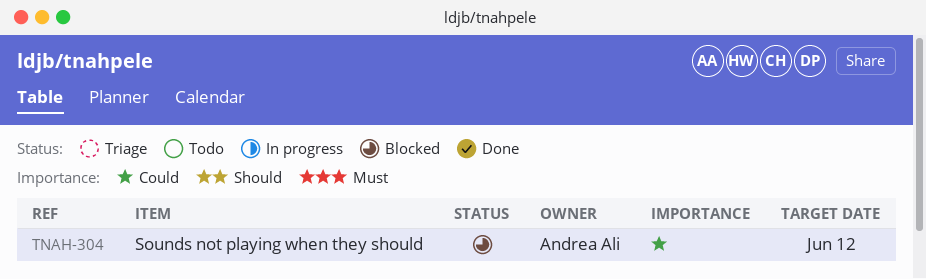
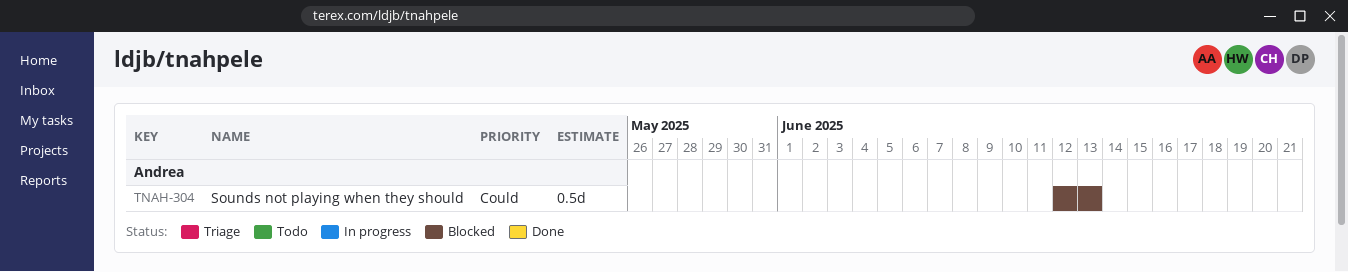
TNAH-304, due: Jun 12 -> Jun 13

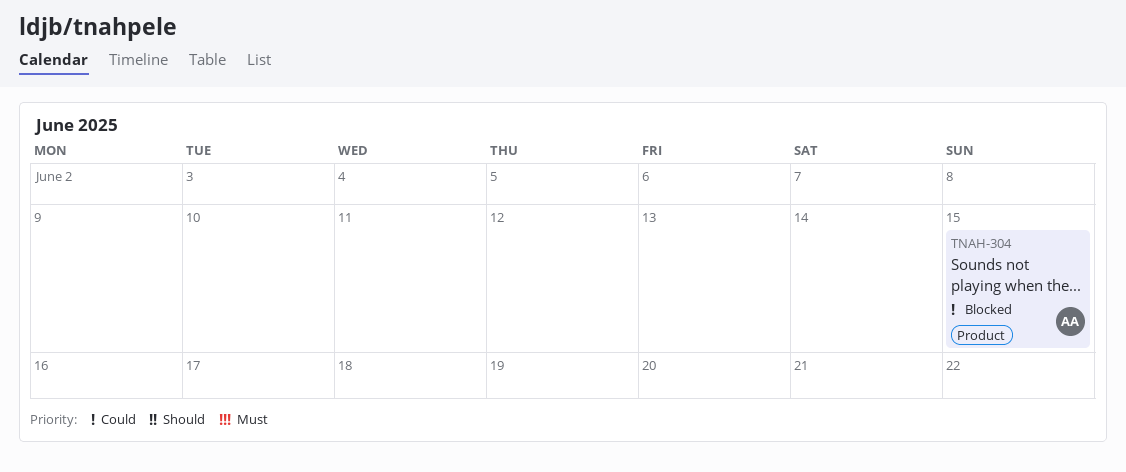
TNAH-304, due: Jun 13 -> Jun 15

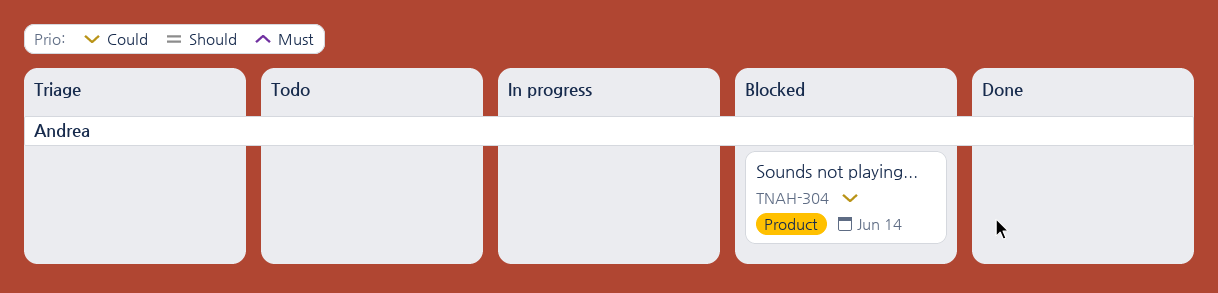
TNAH-304, due: Jun 15 -> Jun 14

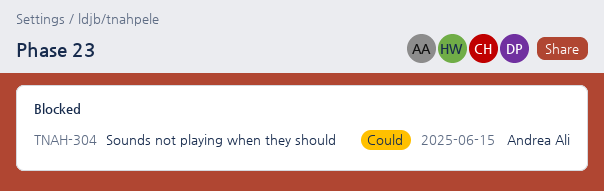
TNAH-304, due: Jun 14 -> Jun 15

